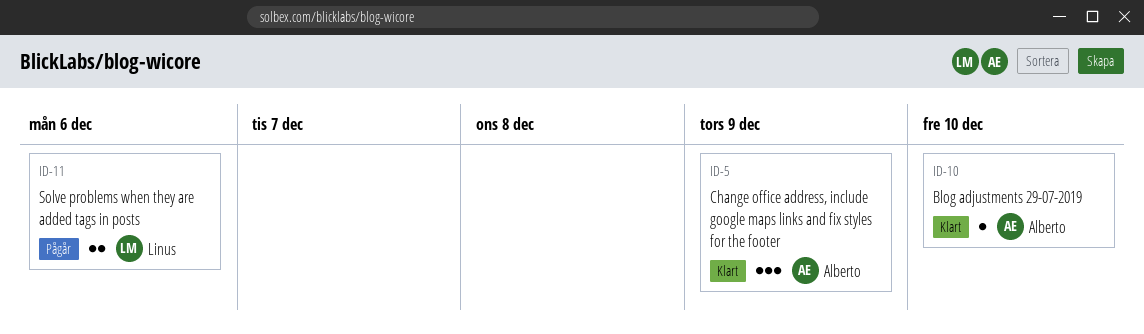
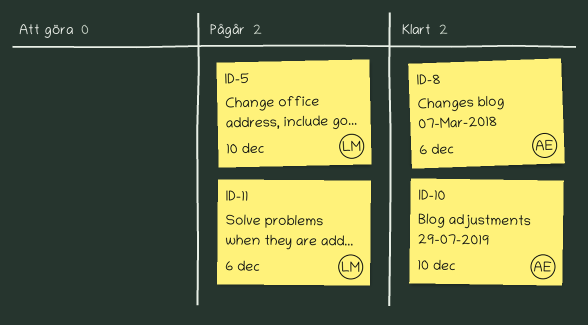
ID-5, status: Klart -> Pågår
ID-5, owner: Alberto -> Linus
ID-5, due: Dec 9 -> Dec 10
ID-8: none -> present

